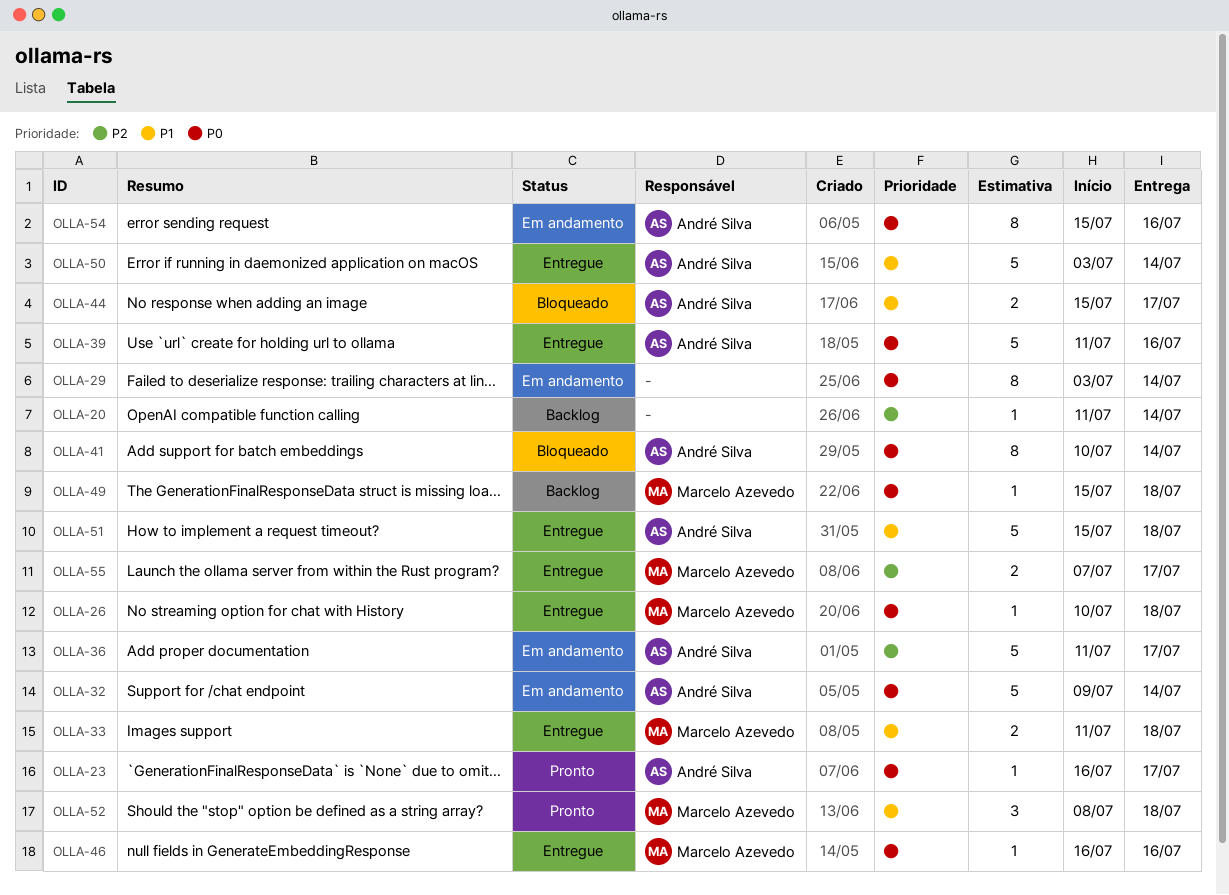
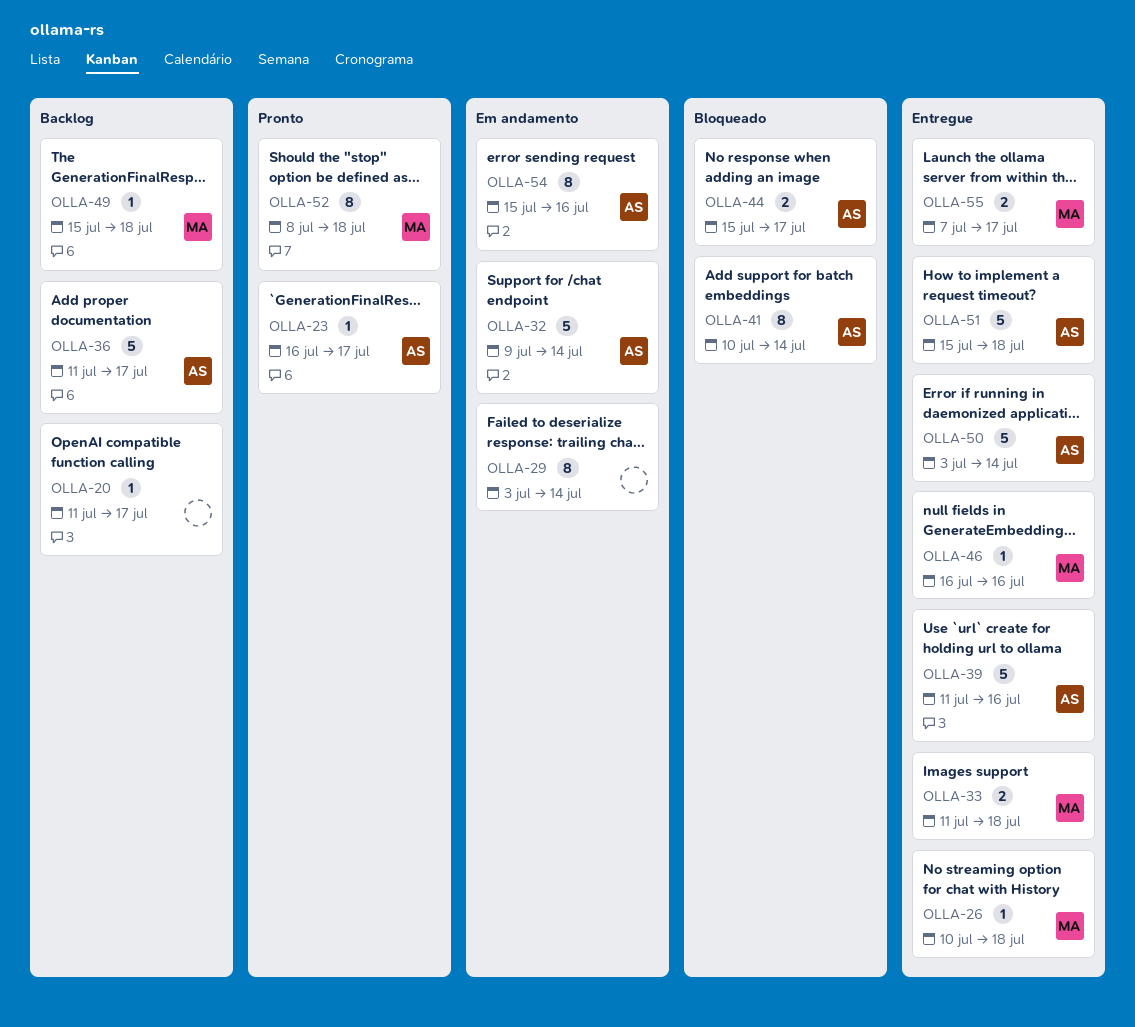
OLLA-20, due: Jul 14 -> Jul 17
OLLA-36, status: Em andamento -> Backlog
OLLA-52, estimate: 3 -> 8

